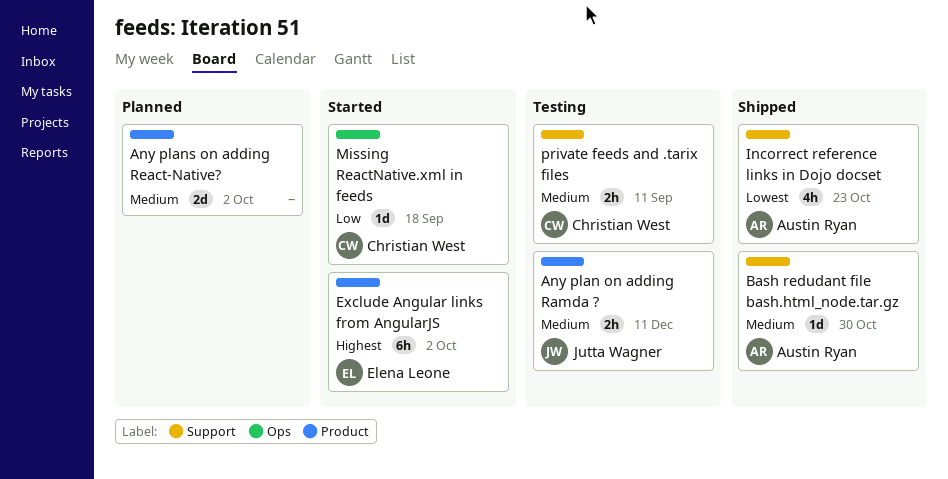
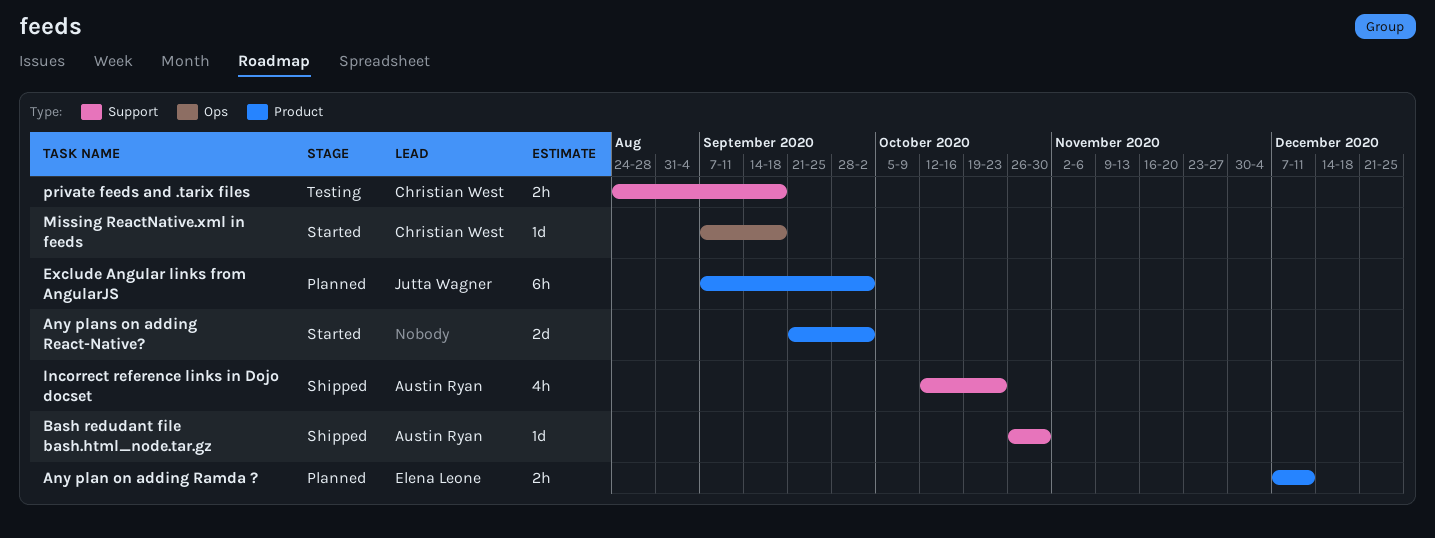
Any plan on adding Ramda ?, status: Testing -> Planned
Any plan on adding Ramda ?, owner: Jutta Wagner -> Elena Leone
Any plans on adding React-Native?, status: Planned -> Started
Exclude Angular links from AngularJS, status: Started -> Planned
Exclude Angular links from AngularJS, owner: Elena Leone -> Jutta Wagner
private feeds and .tarix files, due: Sep 11 -> Sep 18

